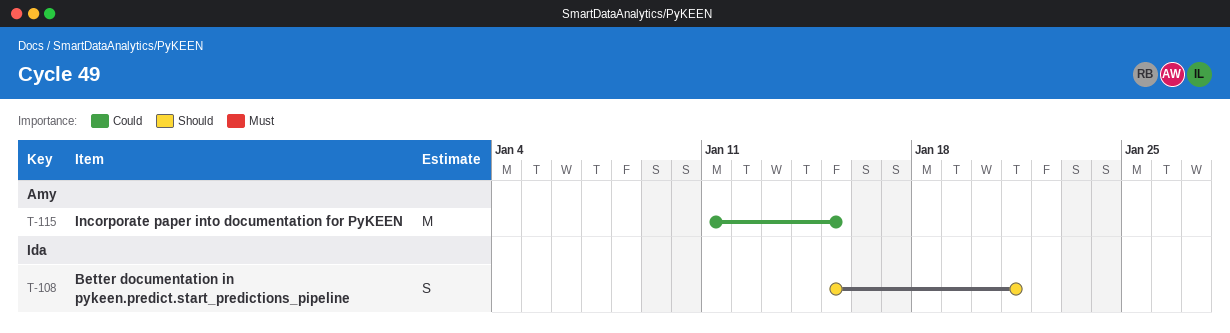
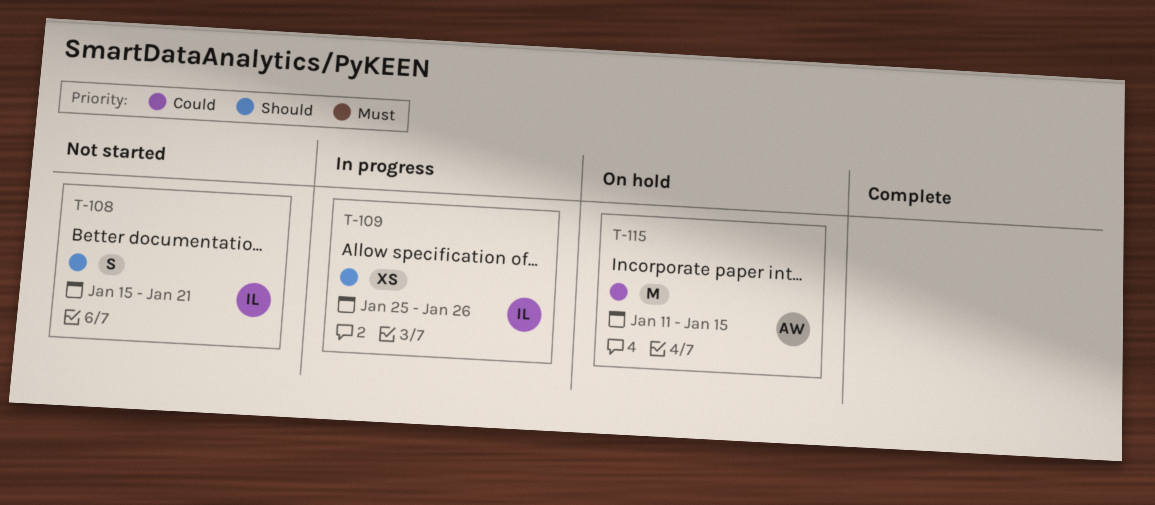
T-109: none -> present

